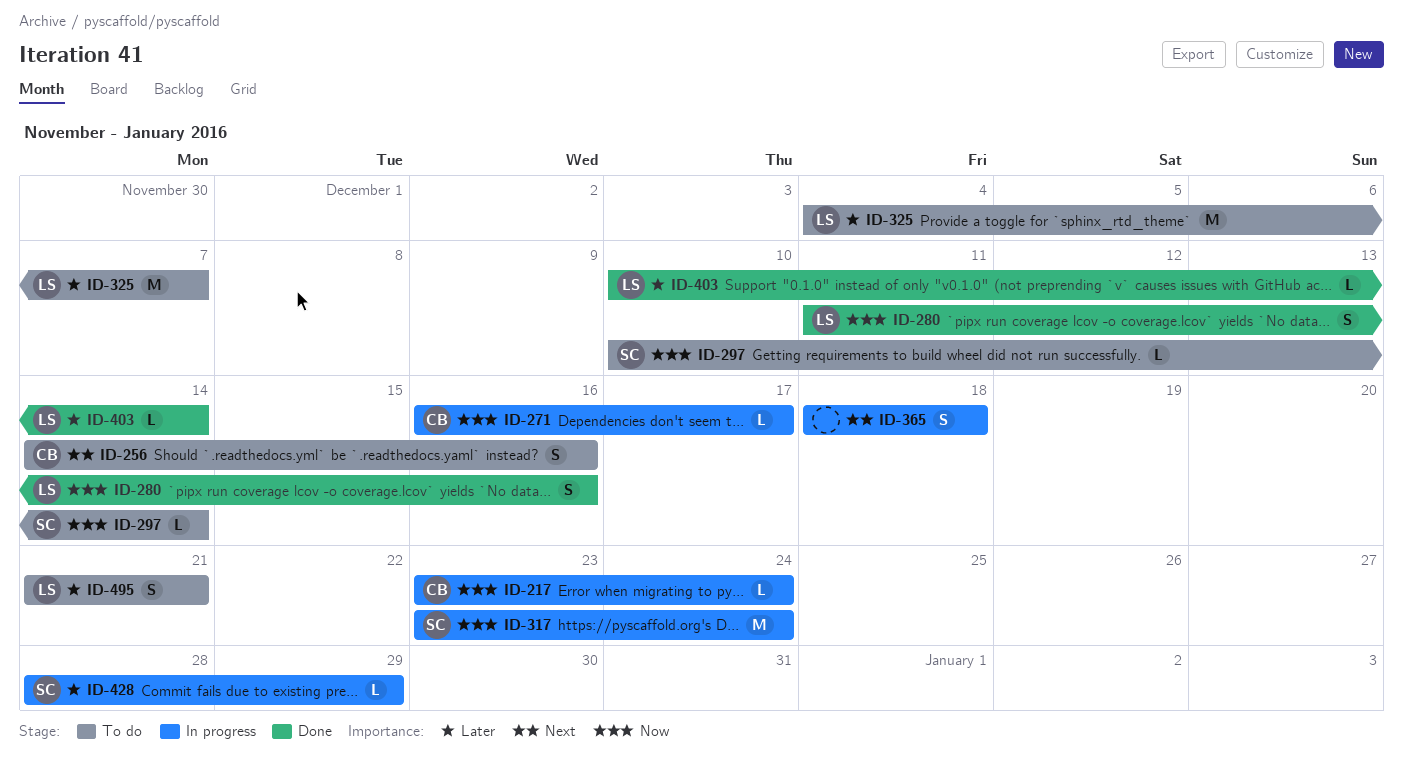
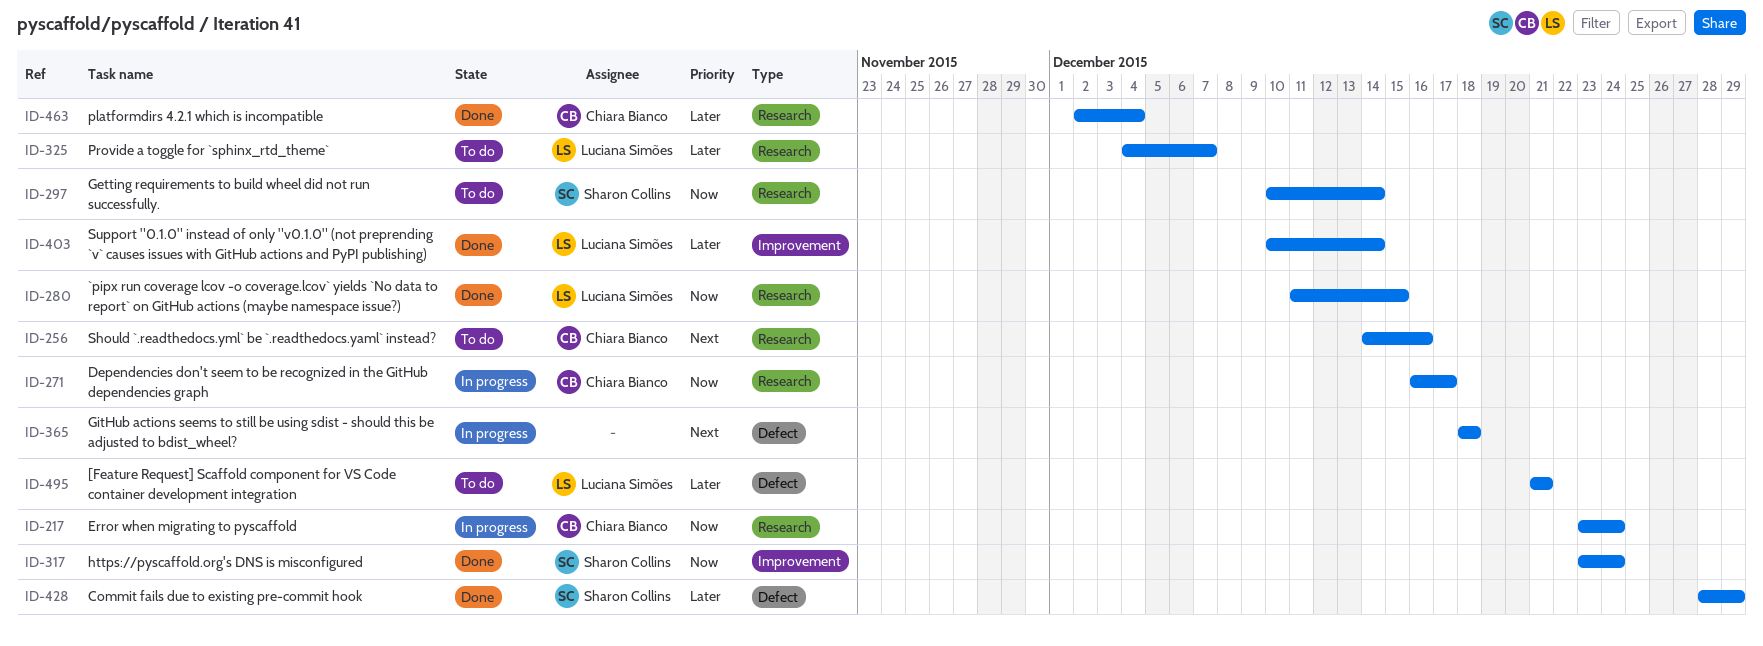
ID-280, due: Dec 16 -> Dec 15
ID-317, status: In progress -> Done
ID-428, status: In progress -> Done
ID-463: none -> present

